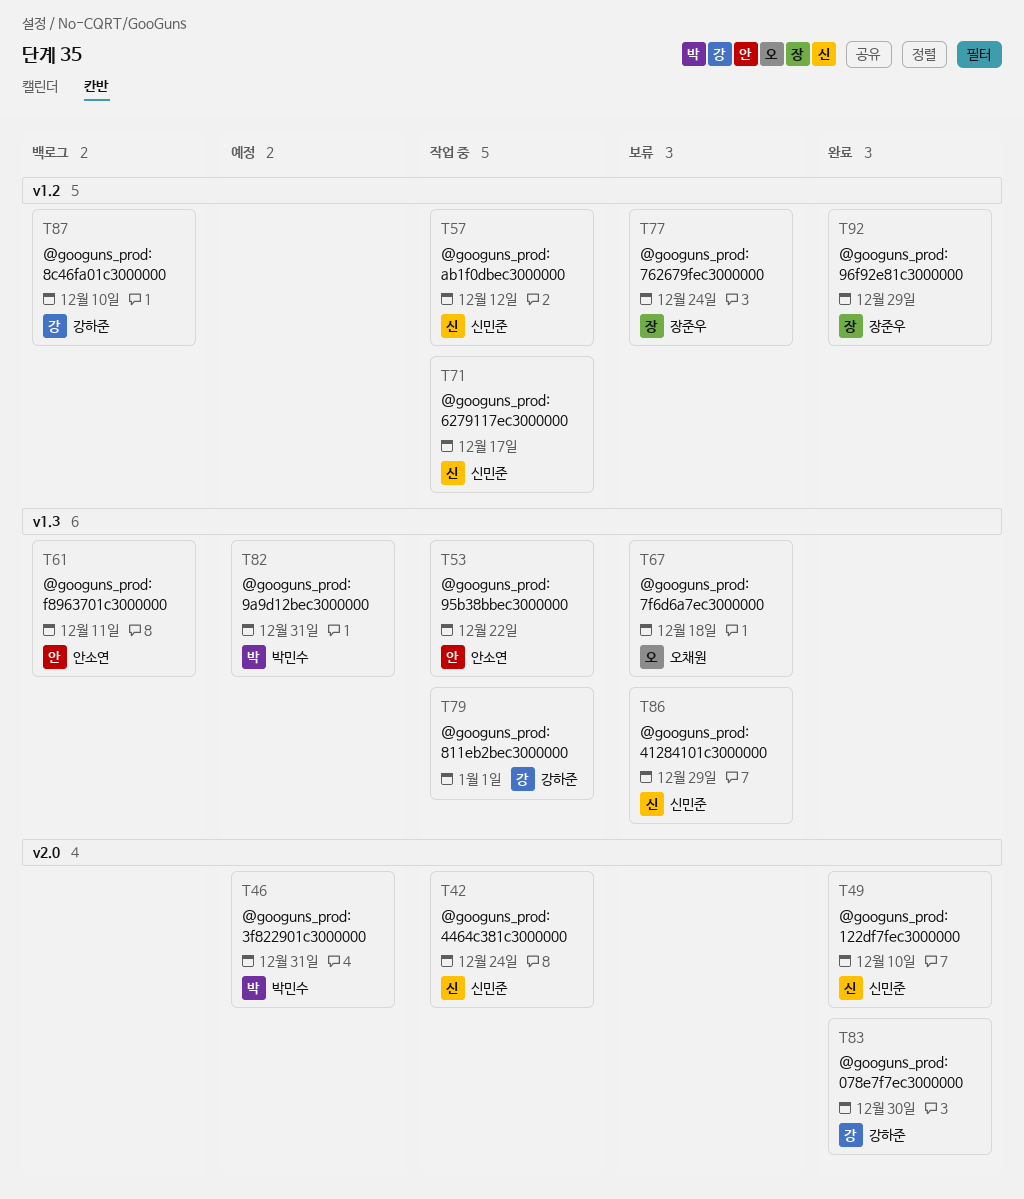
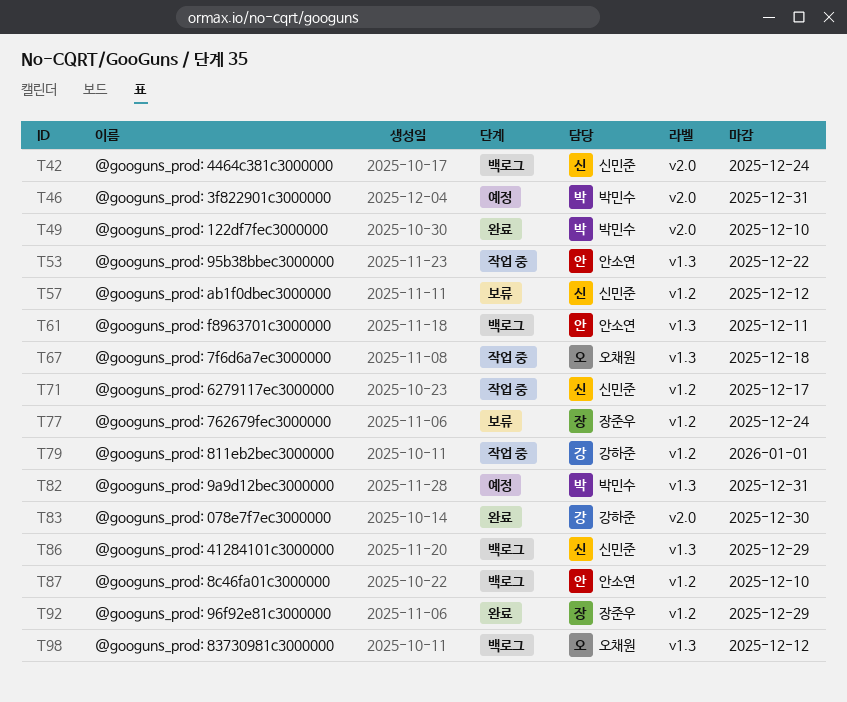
T42, status: 작업 중 -> 백로그
T49, owner: 신민준 -> 박민수
T57, status: 작업 중 -> 보류
T67, status: 보류 -> 작업 중
T79, label: v1.3 -> v1.2
T86, status: 보류 -> 백로그
T87, owner: 강하준 -> 안소연
T98: none -> present

